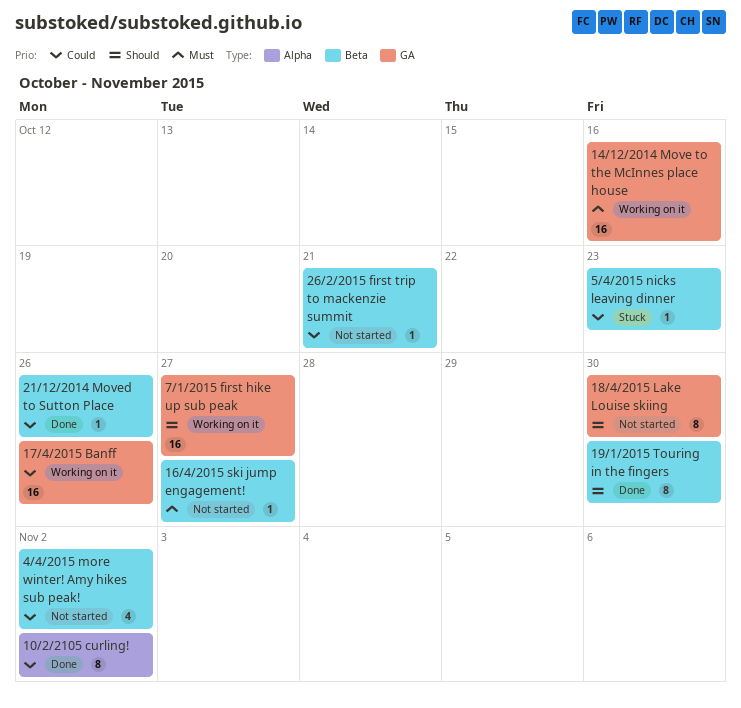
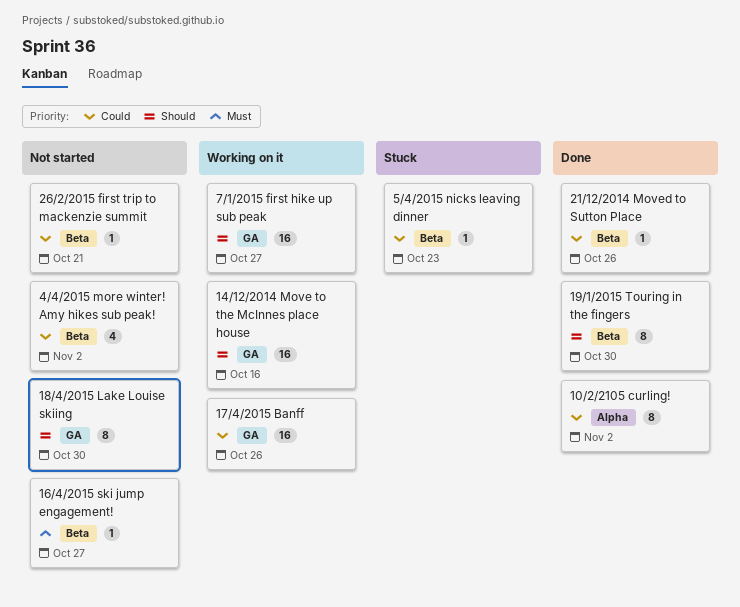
14/12/2014 Move to the McInnes place house, priority: Must -> Should

